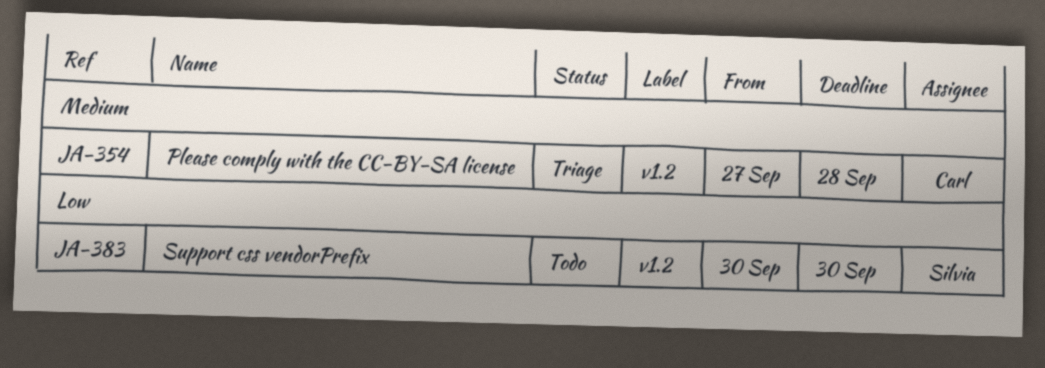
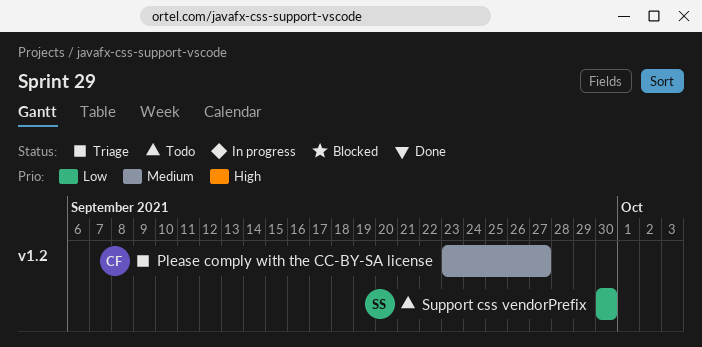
Please comply with the CC-BY-SA license, start: Sep 27 -> Sep 23
Please comply with the CC-BY-SA license, due: Sep 28 -> Sep 27

